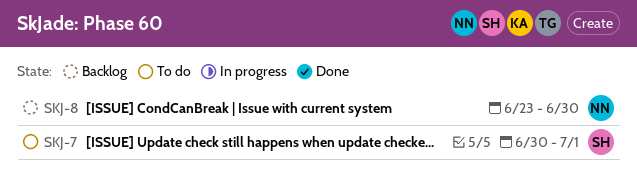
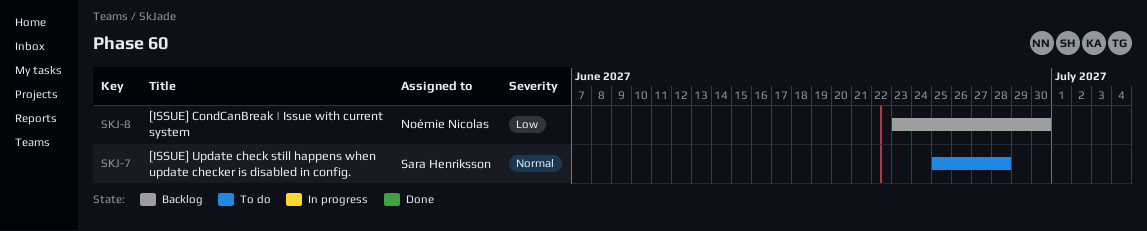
SKJ-7, start: Jun 30 -> Jun 25
SKJ-7, due: Jul 1 -> Jun 28

